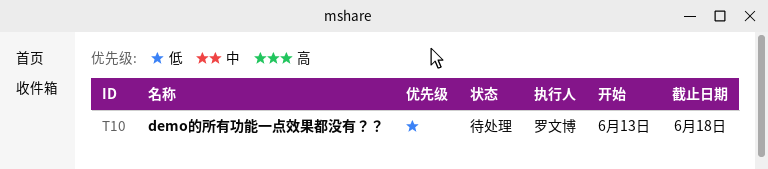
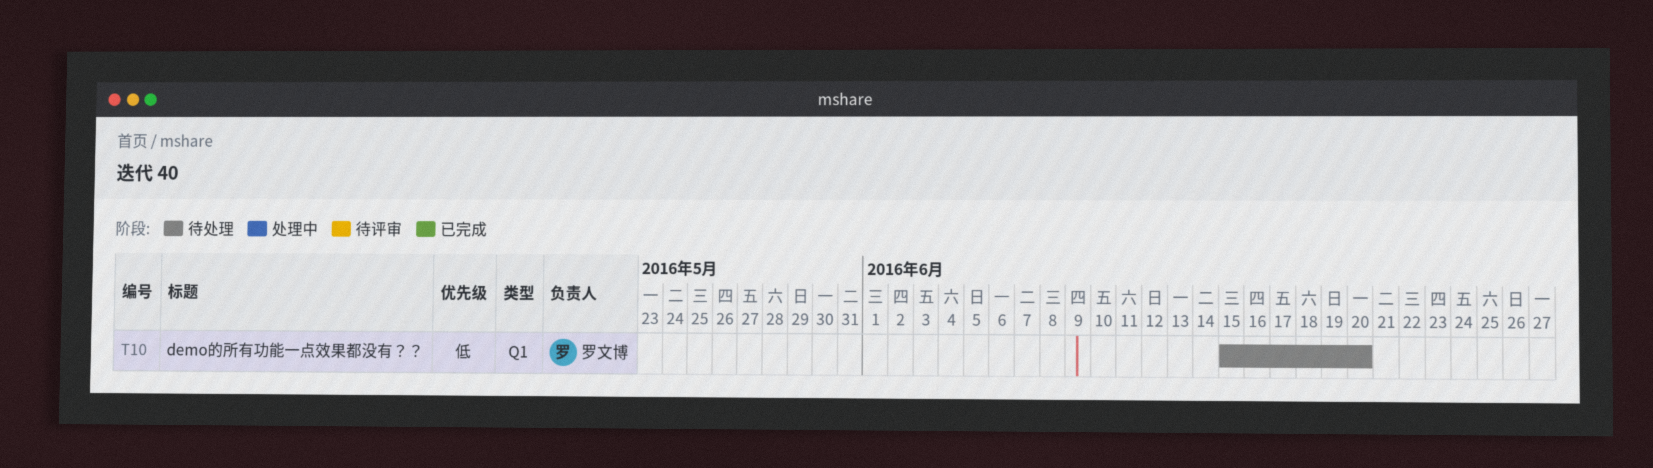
T10, start: Jun 13 -> Jun 15
T10, due: Jun 18 -> Jun 20

